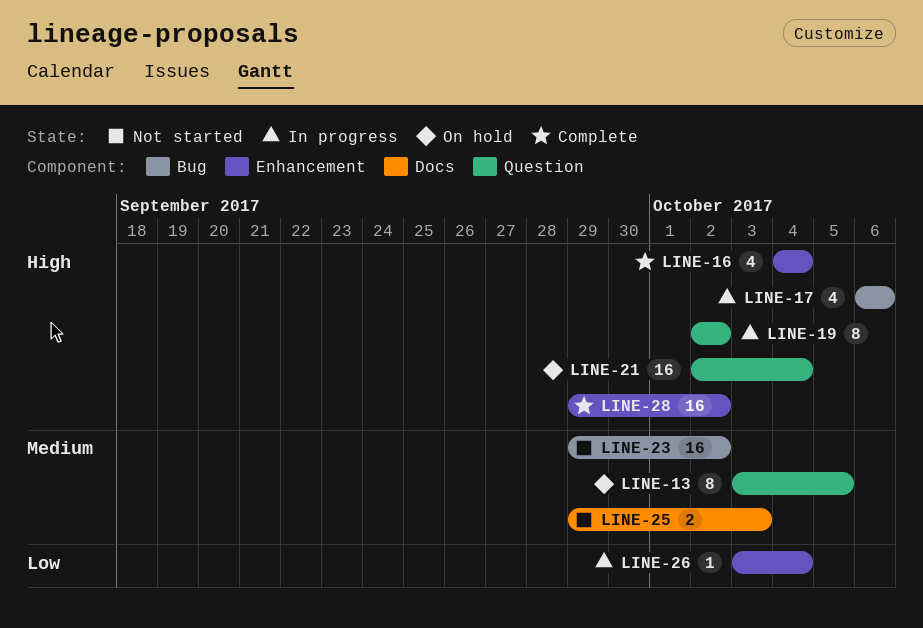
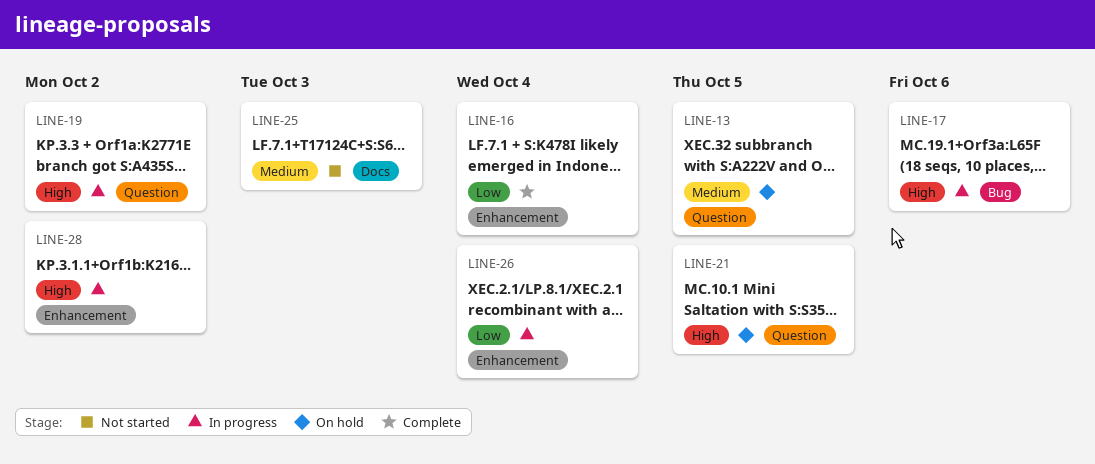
LINE-16, priority: High -> Low
LINE-21, due: Oct 4 -> Oct 5
LINE-23: present -> none
LINE-28, status: Complete -> In progress

